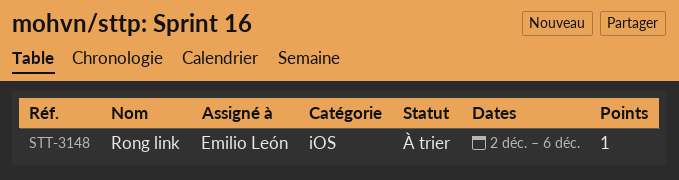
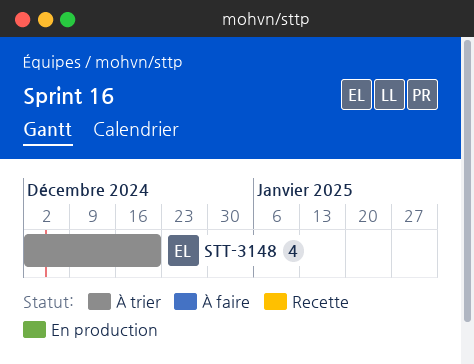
STT-3148, estimate: 1 -> 4
STT-3148, due: Dec 6 -> Dec 20

